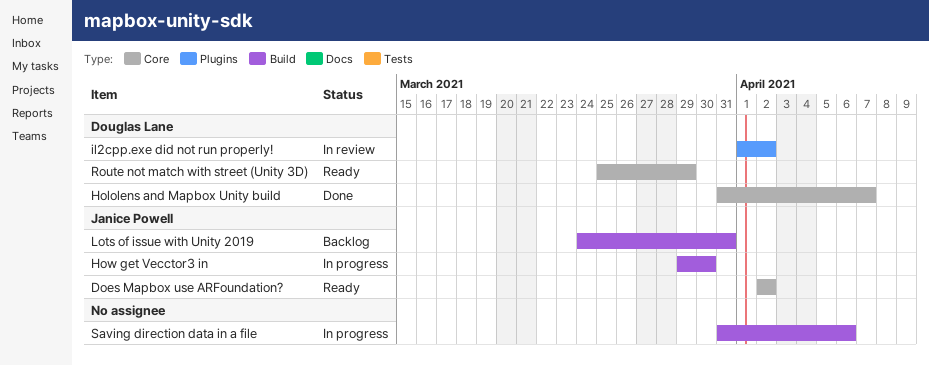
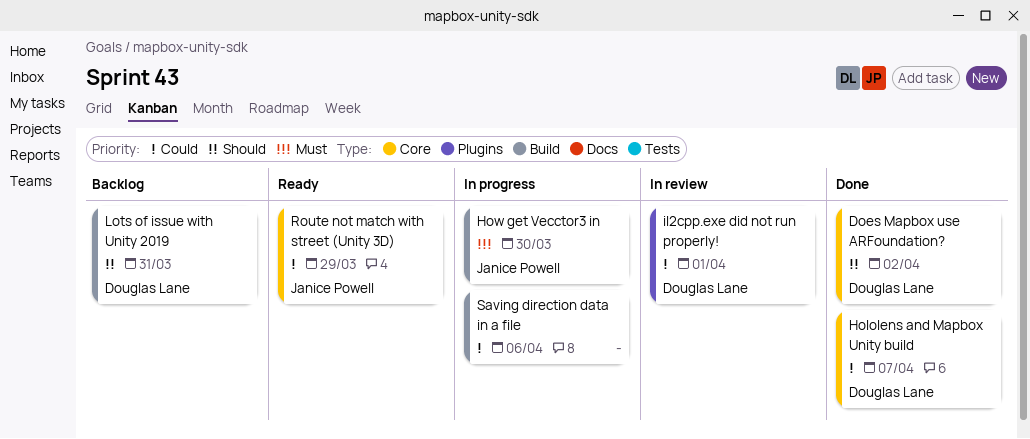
Does Mapbox use ARFoundation?, status: Ready -> Done
Does Mapbox use ARFoundation?, owner: Janice Powell -> Douglas Lane
il2cpp.exe did not run properly!, due: Apr 2 -> Apr 1
Lots of issue with Unity 2019, owner: Janice Powell -> Douglas Lane
Route not match with street (Unity 3D), owner: Douglas Lane -> Janice Powell

